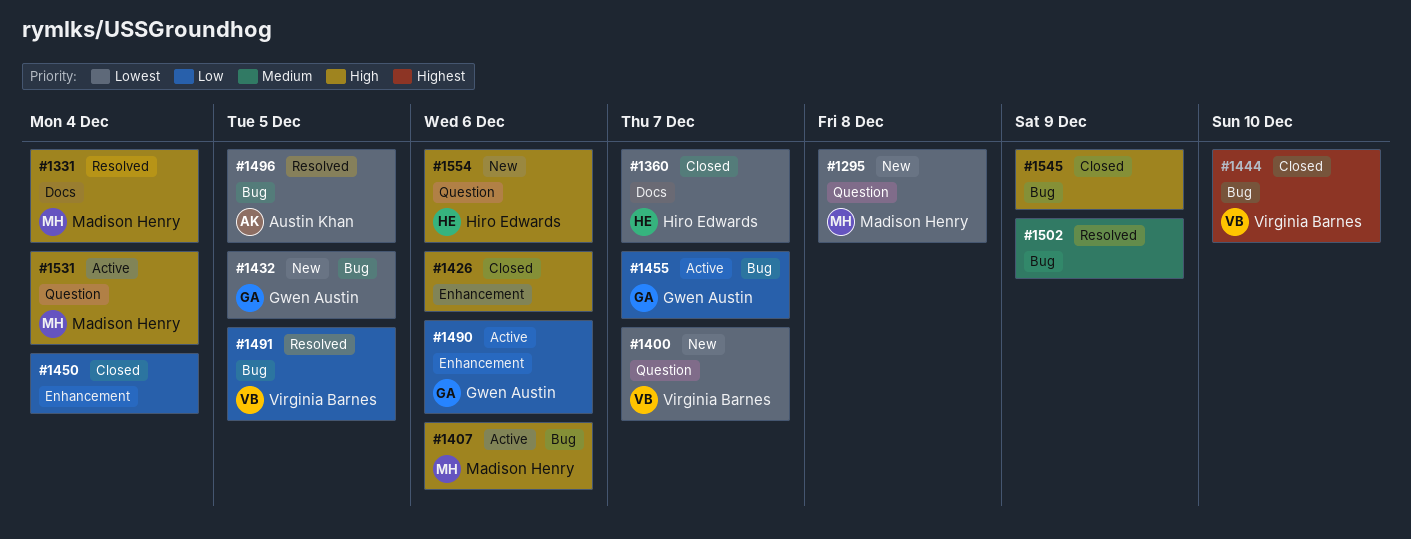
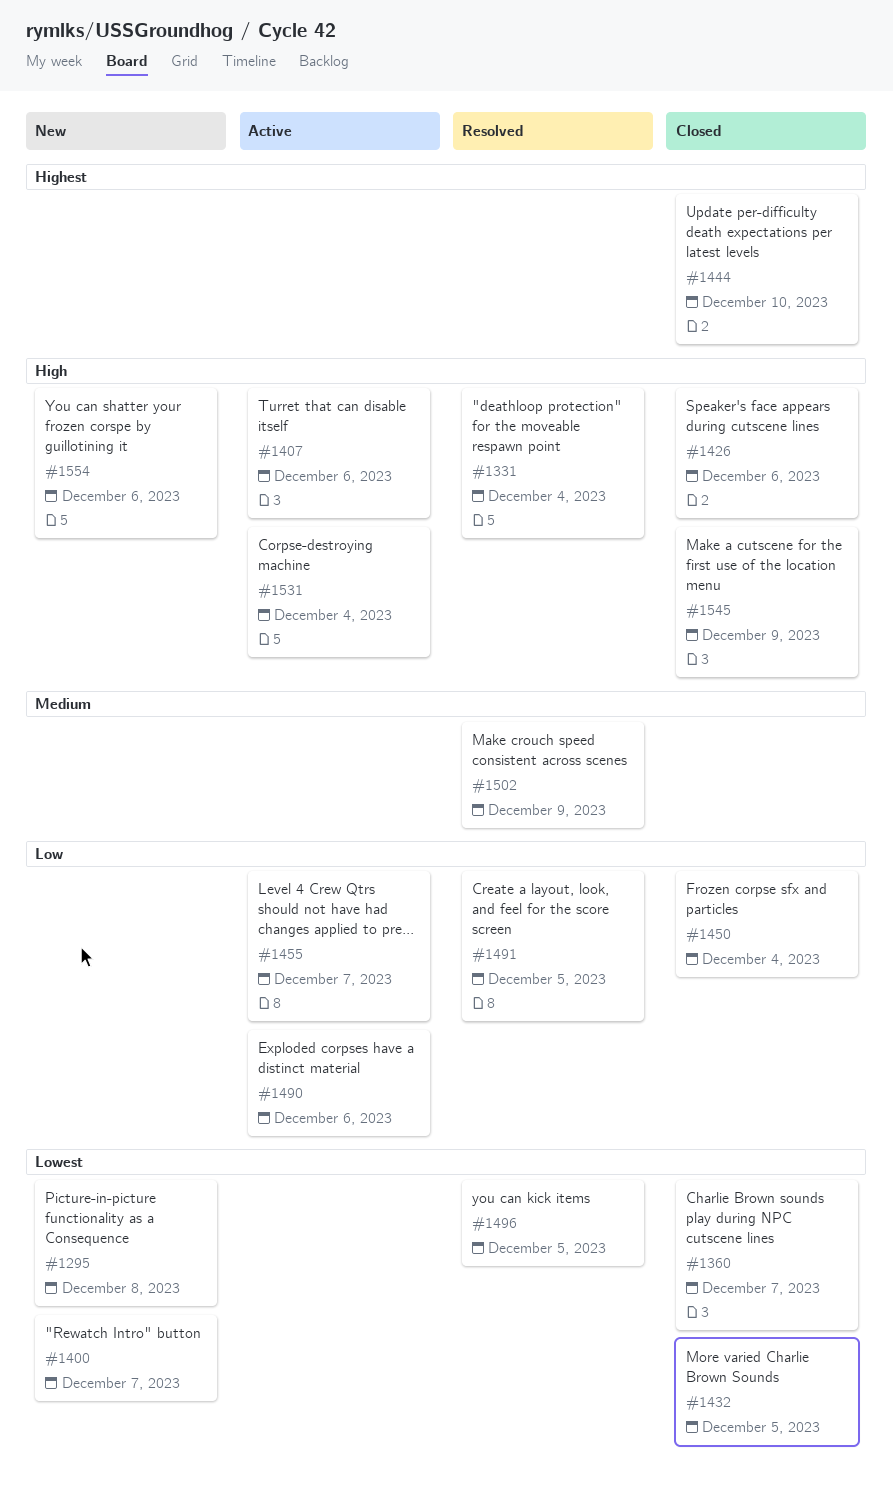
#1432, status: New -> Closed

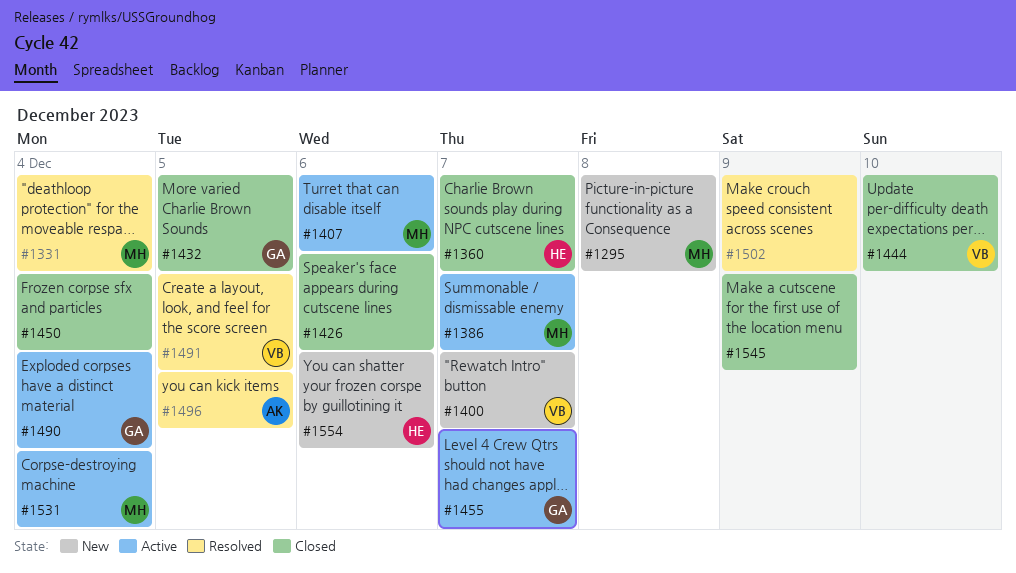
#1386: none -> present
#1490, due: Dec 6 -> Dec 4

